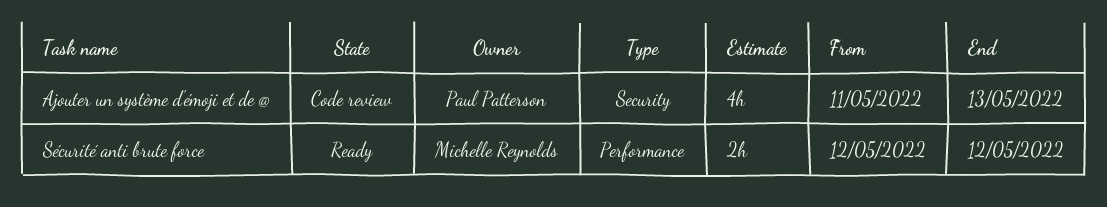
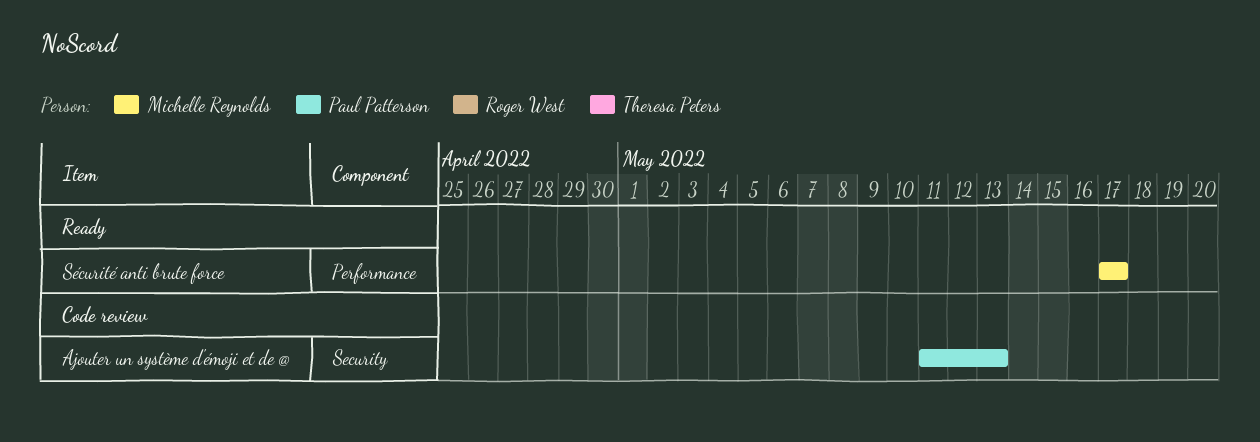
Sécurité anti brute force, start: May 12 -> May 17
Sécurité anti brute force, due: May 12 -> May 17

